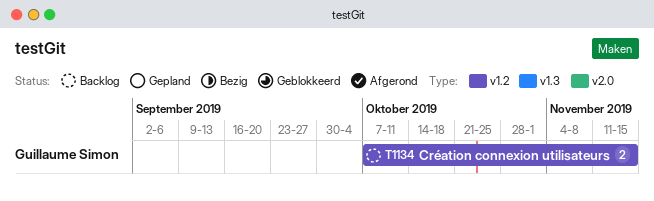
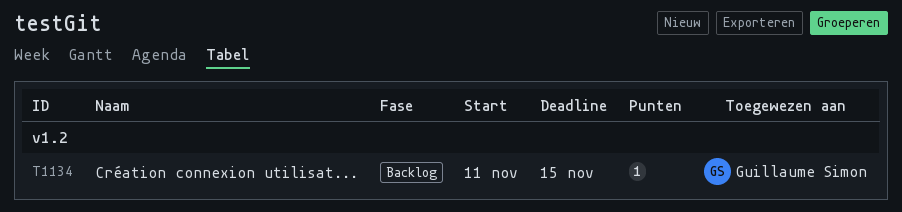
T1134, estimate: 2 -> 1
T1134, start: Oct 7 -> Nov 11

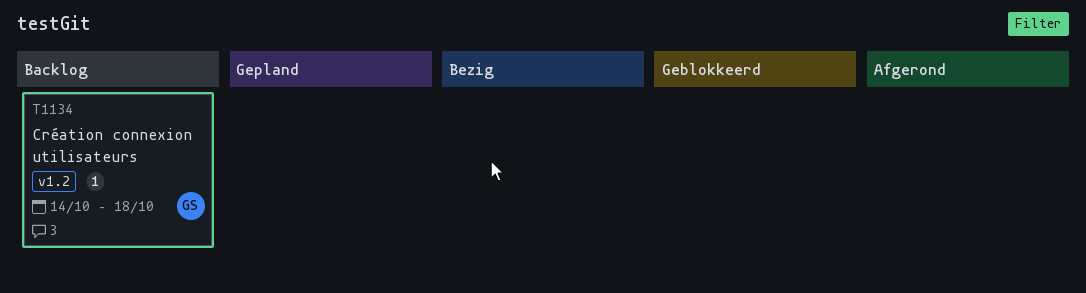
T1134, start: Nov 11 -> Oct 14
T1134, due: Nov 15 -> Oct 18

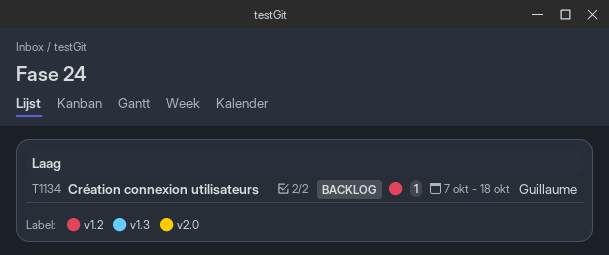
T1134, start: Oct 14 -> Oct 7

